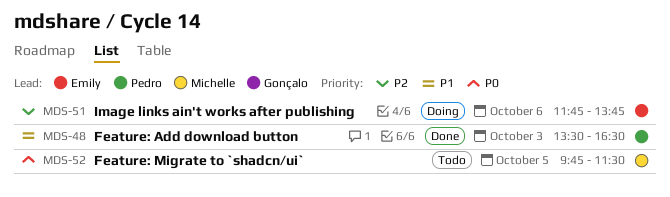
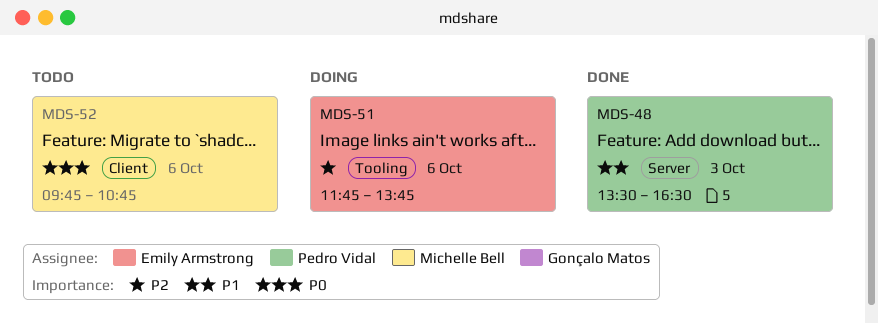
MDS-52, day: Oct 5 -> Oct 6
MDS-52, ends: 11:30 -> 10:45

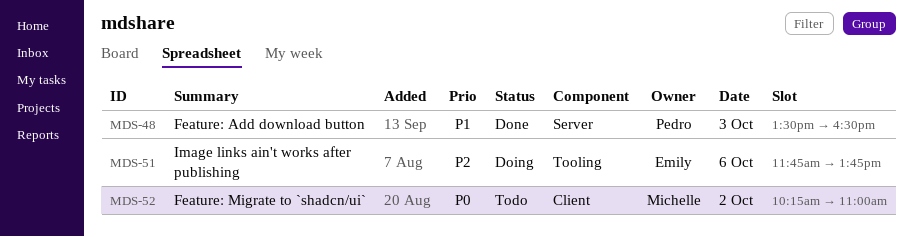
MDS-52, day: Oct 6 -> Oct 2
MDS-52, begins: 09:45 -> 10:15
MDS-52, ends: 10:45 -> 11:00

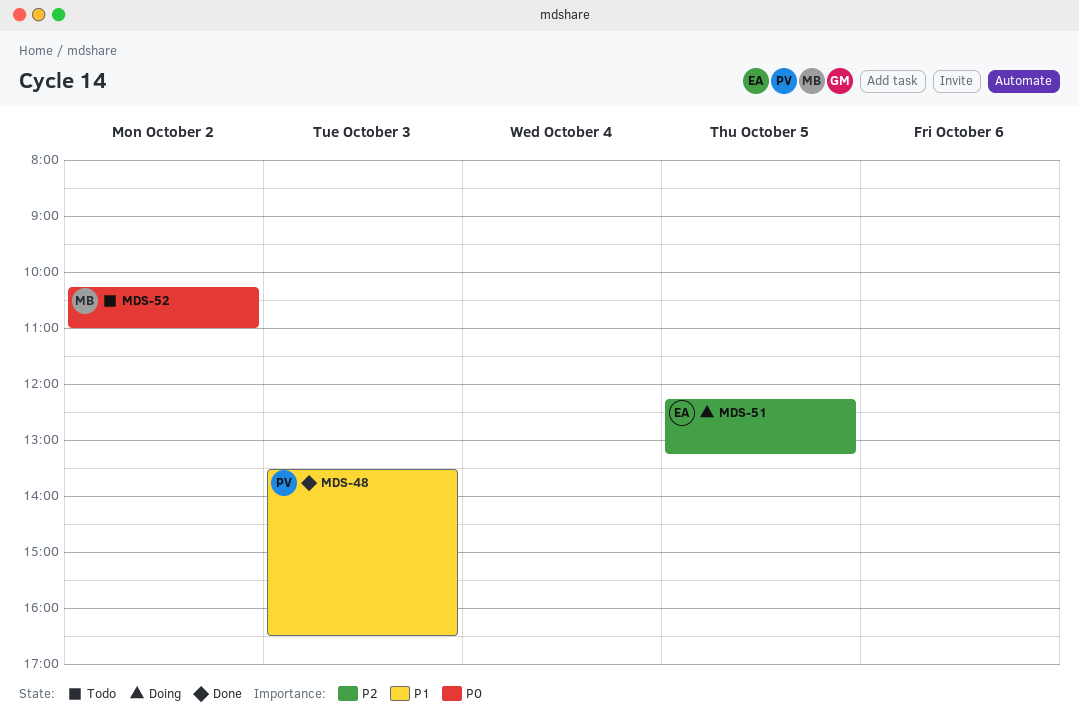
MDS-51, day: Oct 6 -> Oct 5
MDS-51, begins: 11:45 -> 12:15
MDS-51, ends: 13:45 -> 13:15

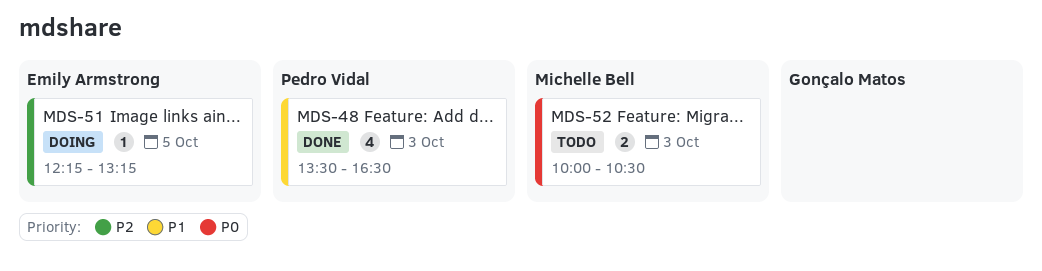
MDS-52, day: Oct 2 -> Oct 3
MDS-52, begins: 10:15 -> 10:00
MDS-52, ends: 11:00 -> 10:30

